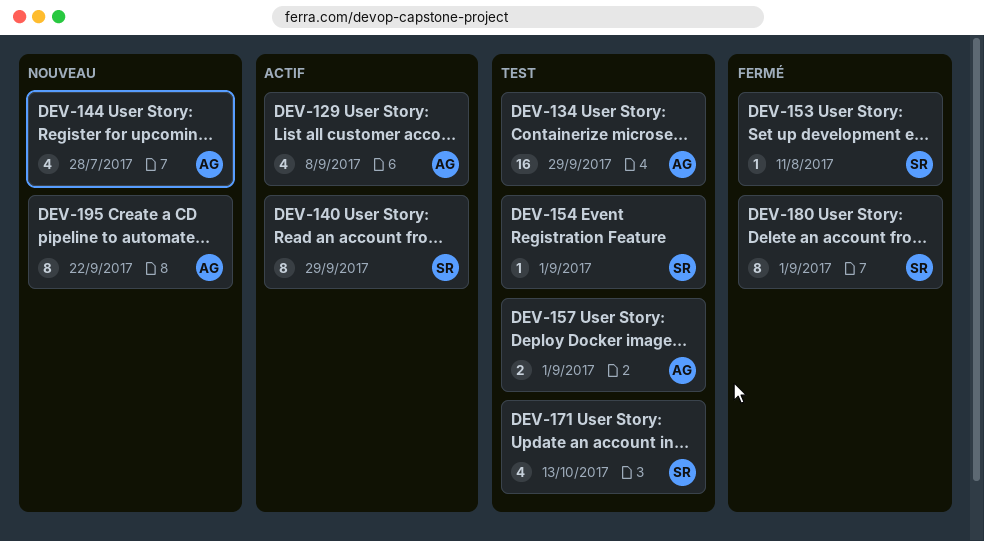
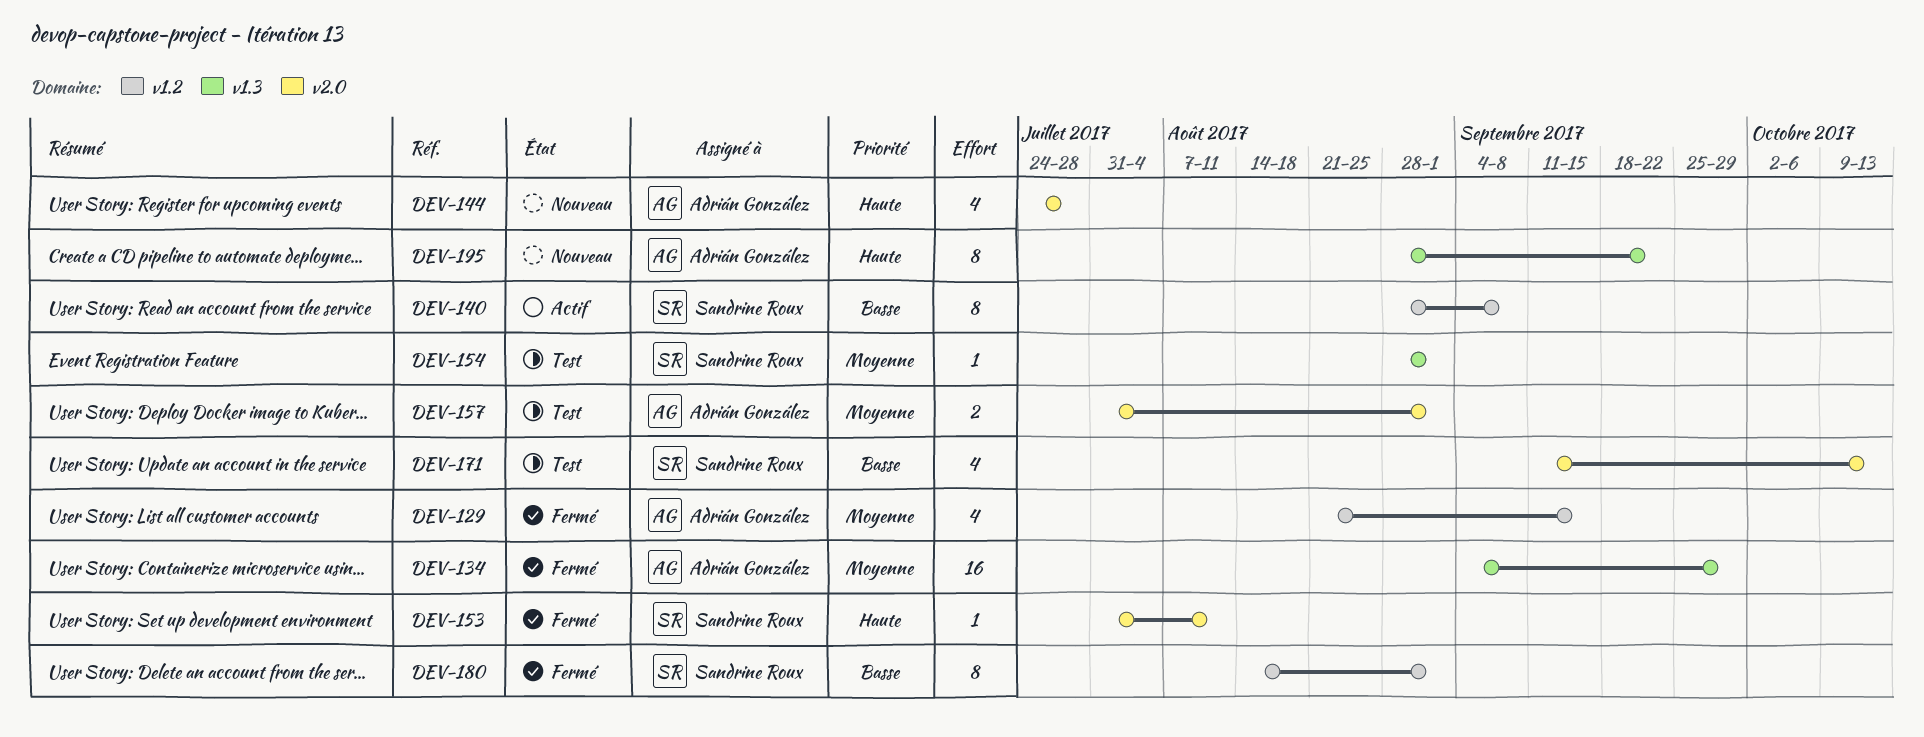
DEV-129, status: Actif -> Fermé
DEV-129, due: Sep 8 -> Sep 15
DEV-134, status: Test -> Fermé
DEV-140, due: Sep 29 -> Sep 8

